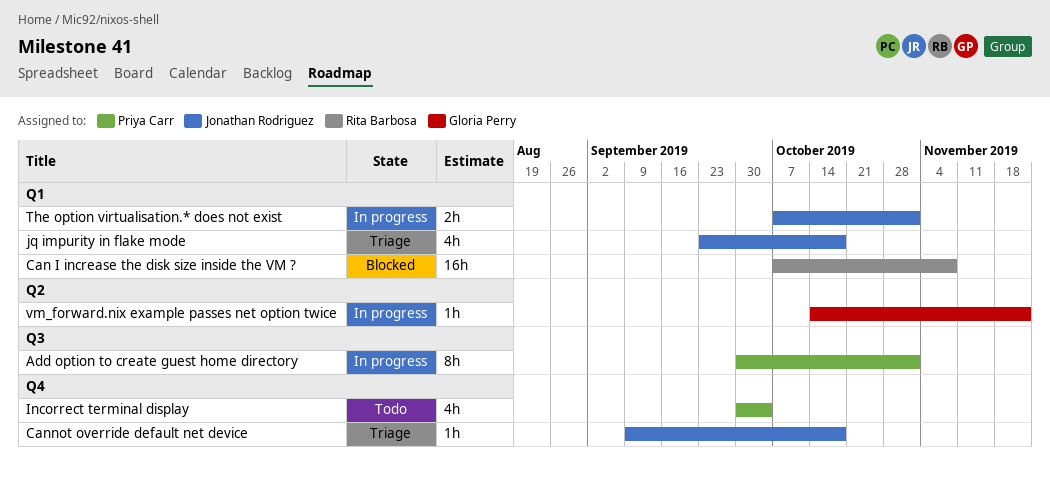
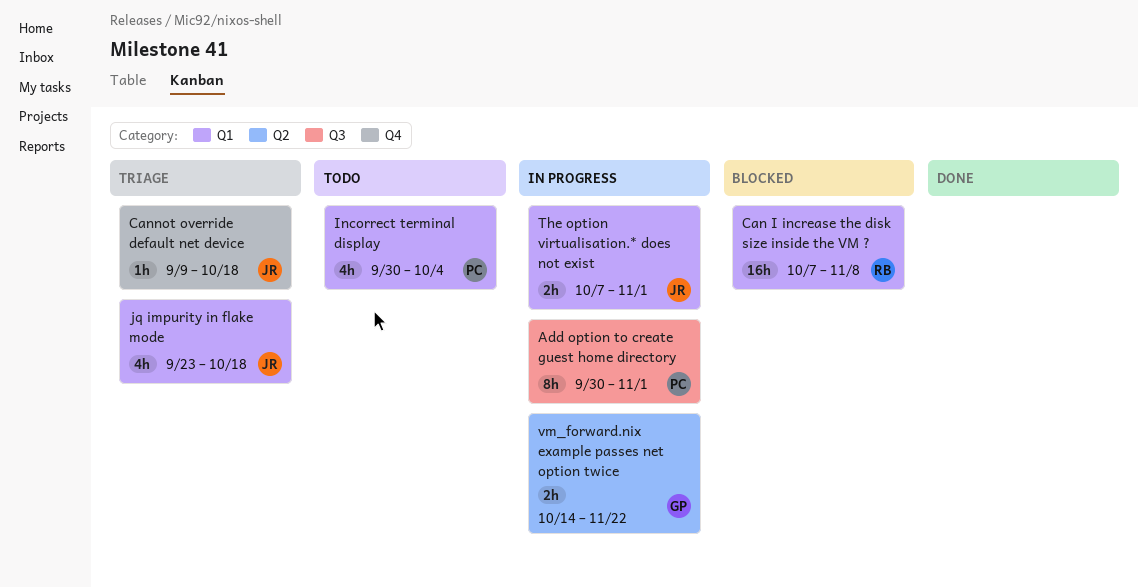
Incorrect terminal display, label: Q4 -> Q1
vm_forward.nix example passes net option twice, estimate: 1h -> 2h

